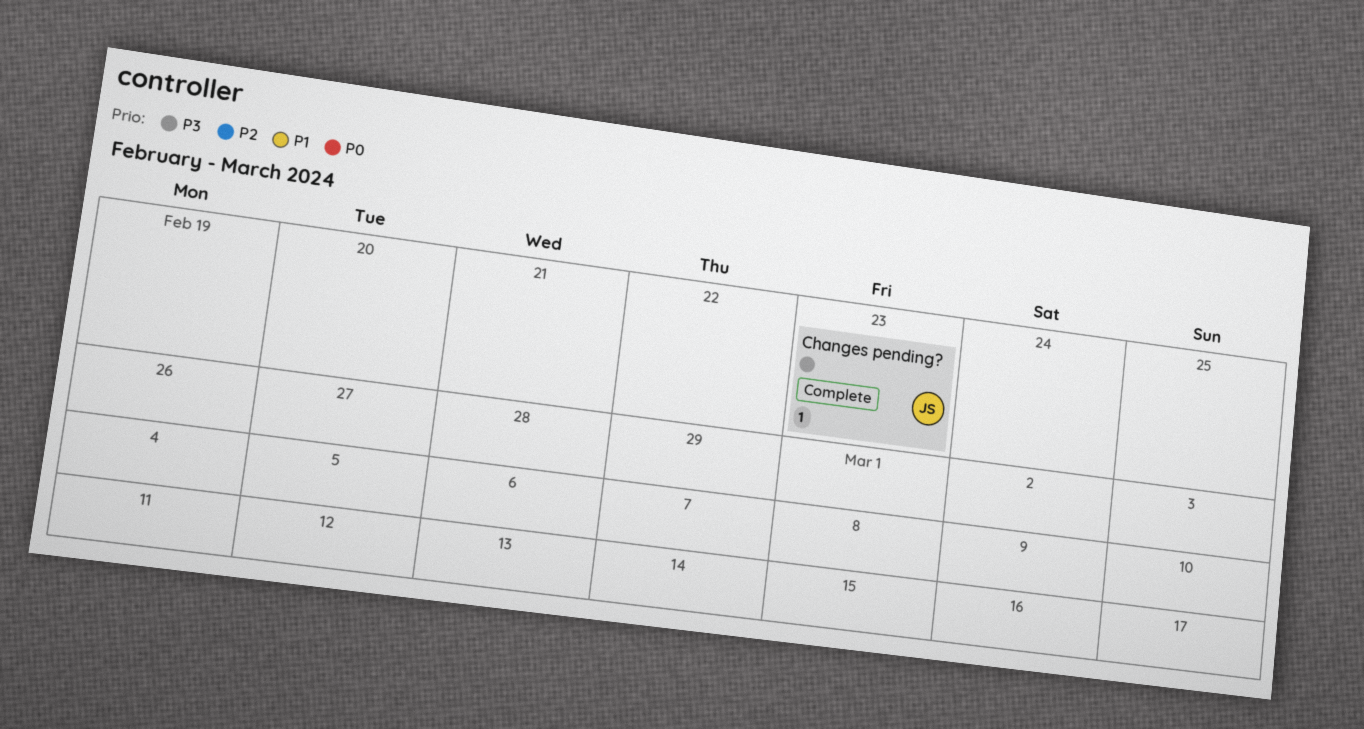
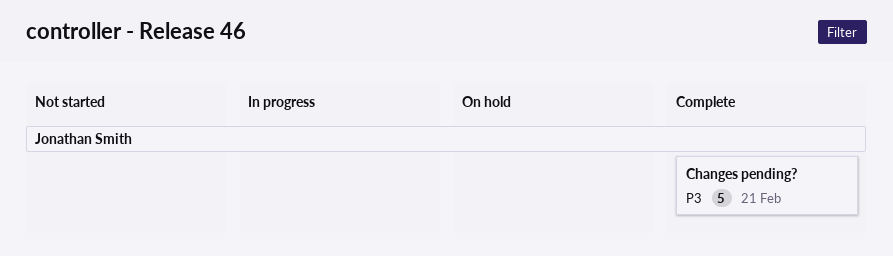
Changes pending?, estimate: 1 -> 5
Changes pending?, due: Feb 23 -> Feb 21

